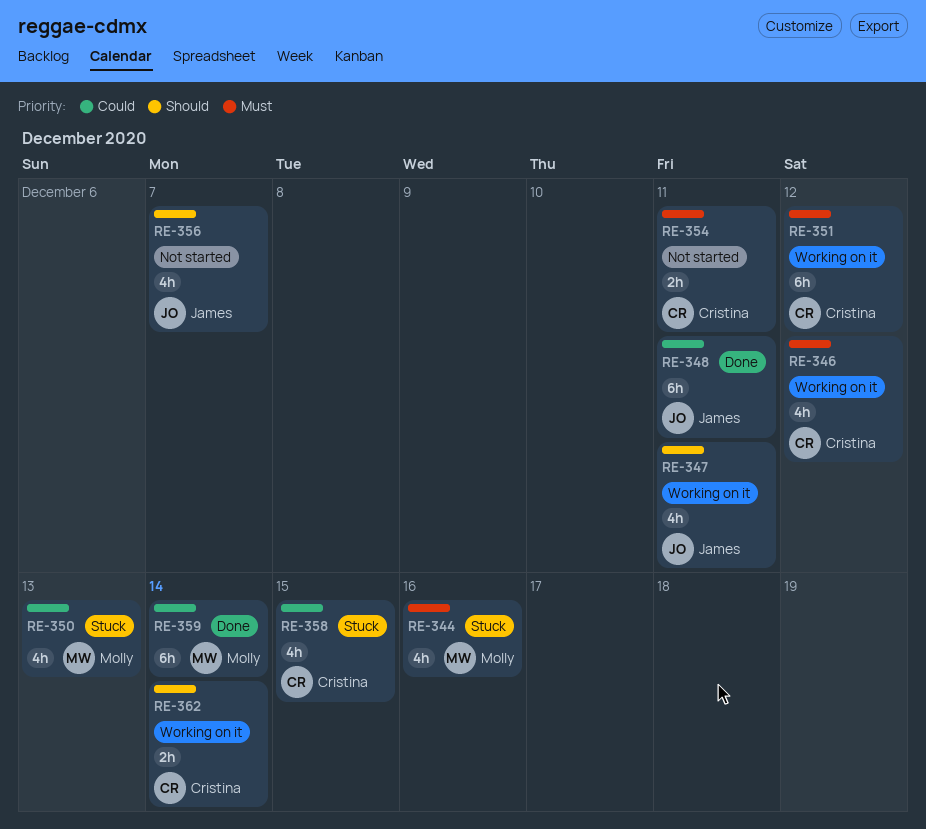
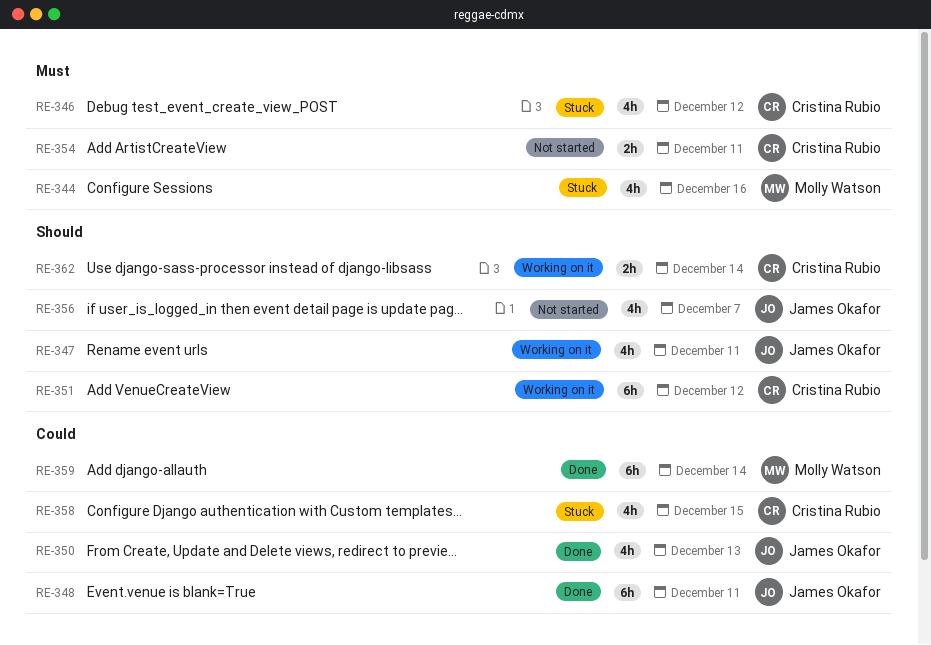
RE-346, status: Working on it -> Stuck
RE-350, status: Stuck -> Done
RE-350, owner: Molly Watson -> James Okafor
RE-351, priority: Must -> Should

